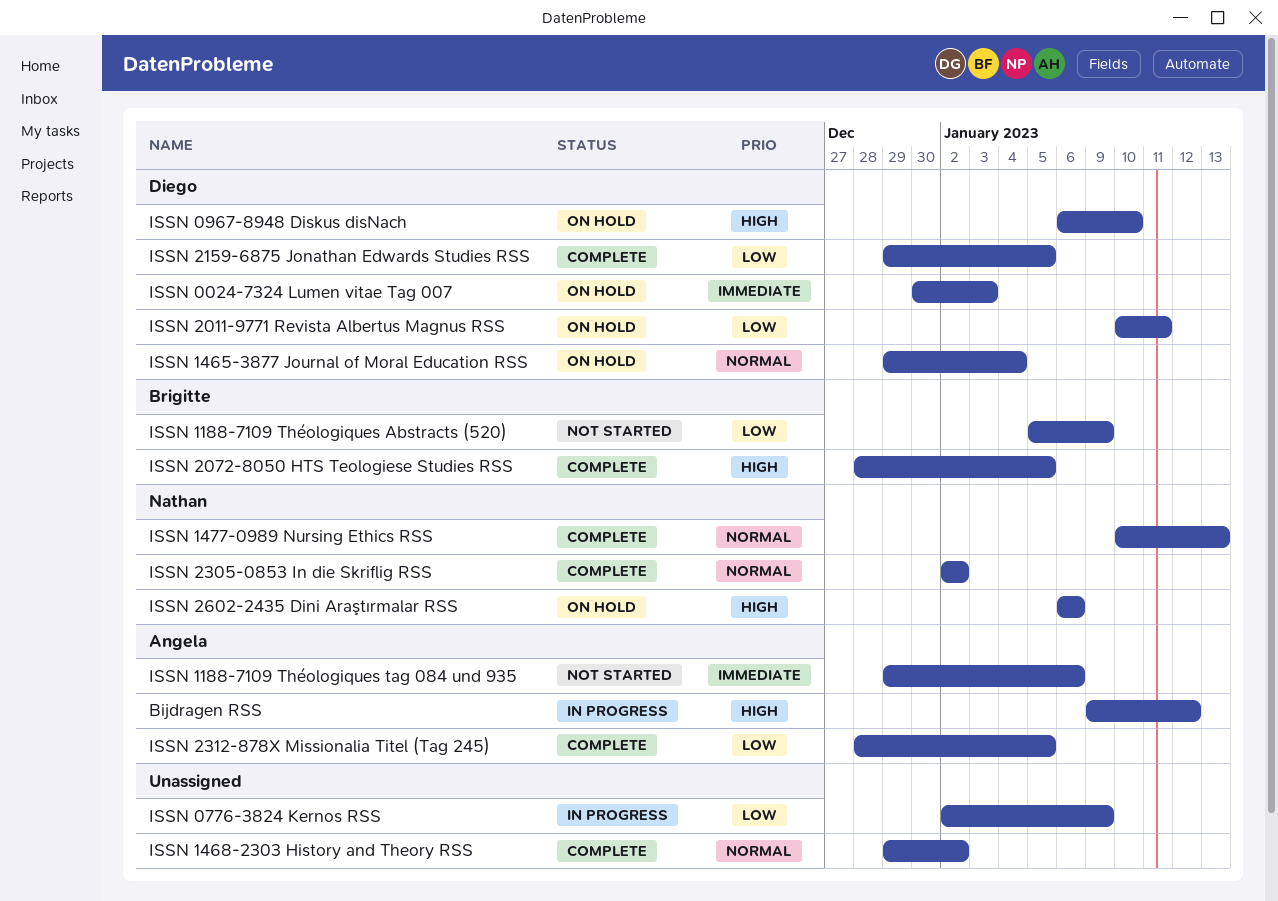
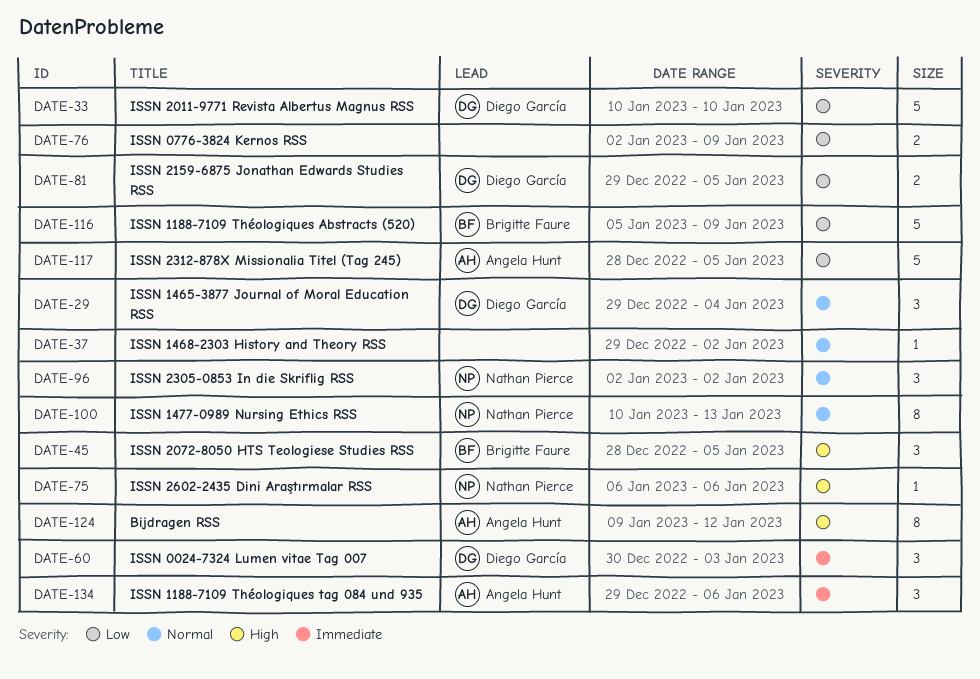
ISSN 0967-8948 Diskus disNach: present -> none
ISSN 2011-9771 Revista Albertus Magnus RSS, due: Jan 11 -> Jan 10

